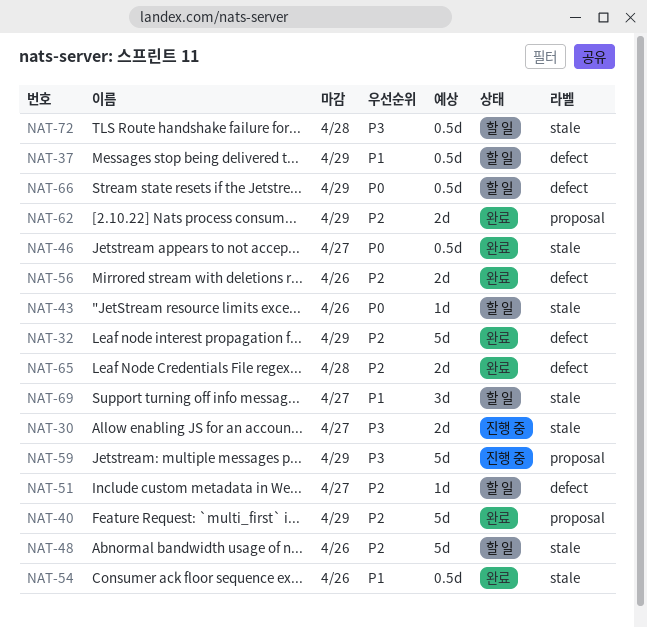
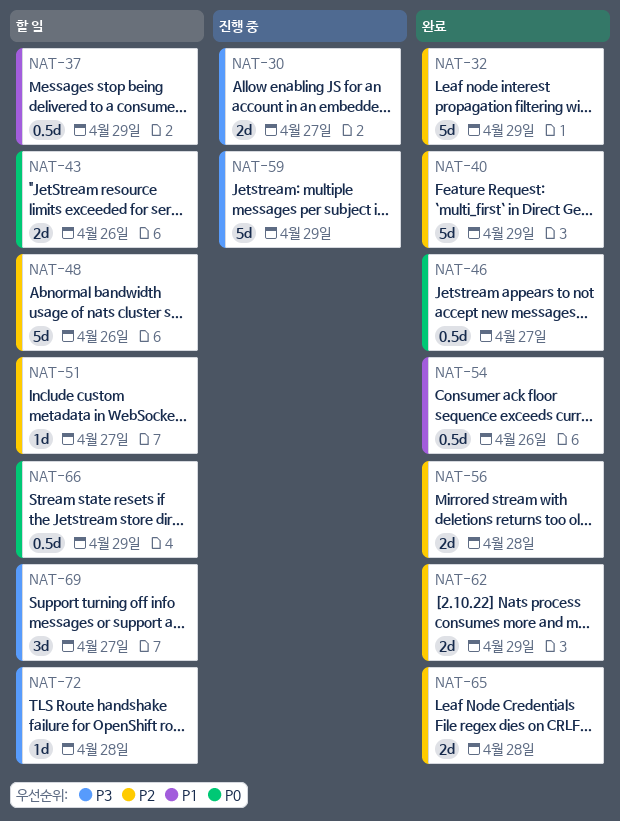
NAT-43, estimate: 1d -> 2d
NAT-56, due: Apr 26 -> Apr 28
NAT-69, priority: P1 -> P3
NAT-72, estimate: 0.5d -> 1d

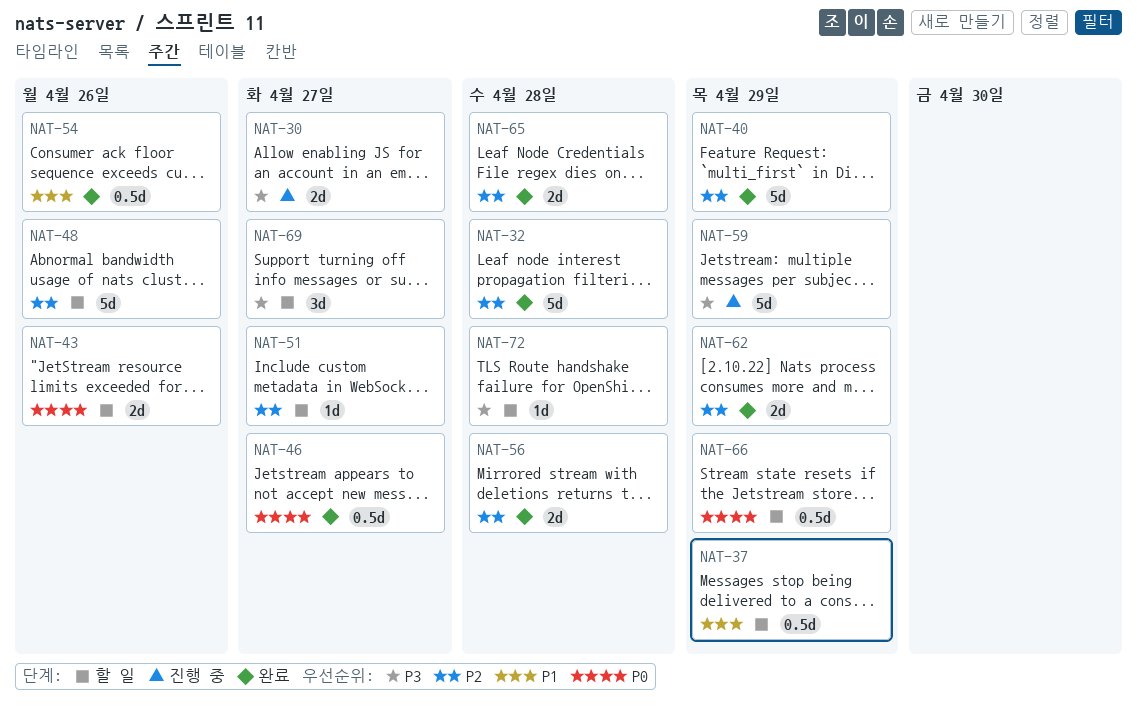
NAT-32, due: Apr 29 -> Apr 28

